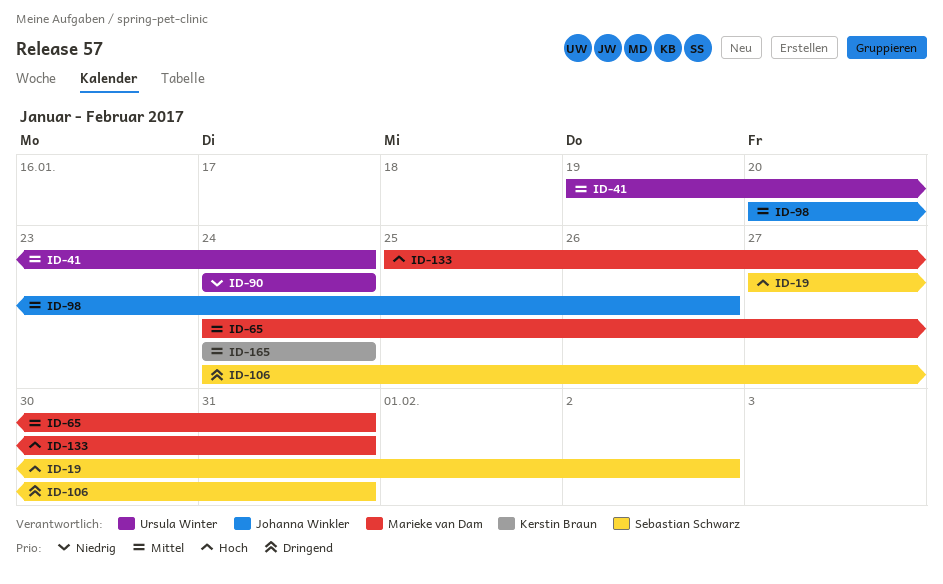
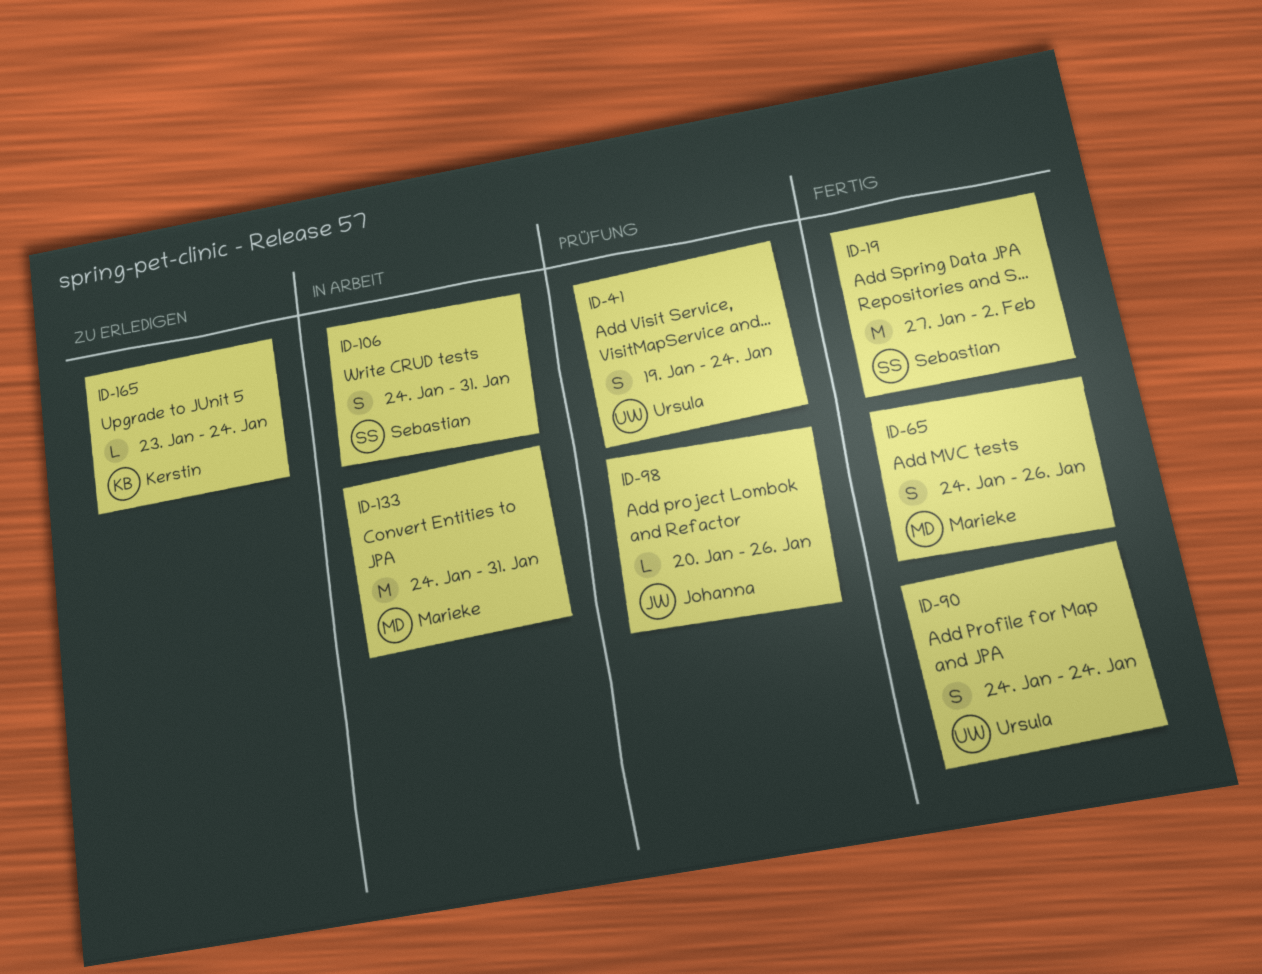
ID-65, due: Jan 31 -> Jan 26
ID-133, start: Jan 25 -> Jan 24
ID-165, start: Jan 24 -> Jan 23

